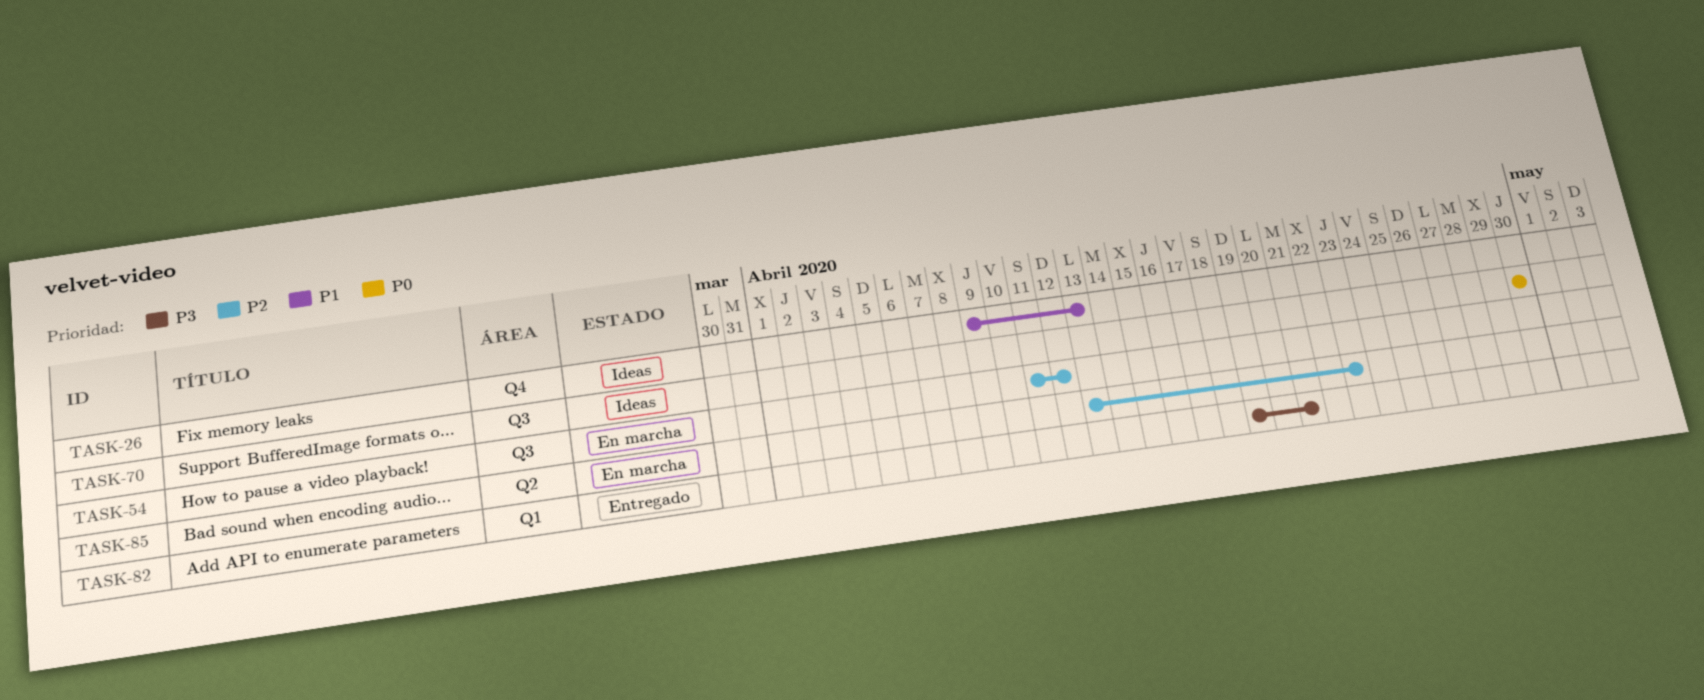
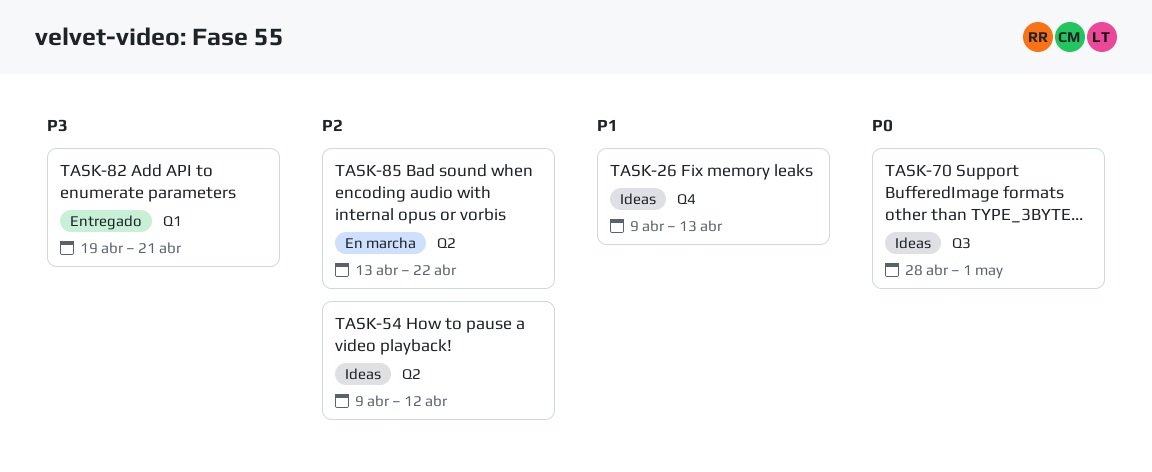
TASK-54, status: En marcha -> Ideas
TASK-54, label: Q3 -> Q2
TASK-54, start: Apr 11 -> Apr 9
TASK-70, start: Apr 30 -> Apr 28
TASK-70, due: Apr 30 -> May 1
TASK-85, due: Apr 23 -> Apr 22

